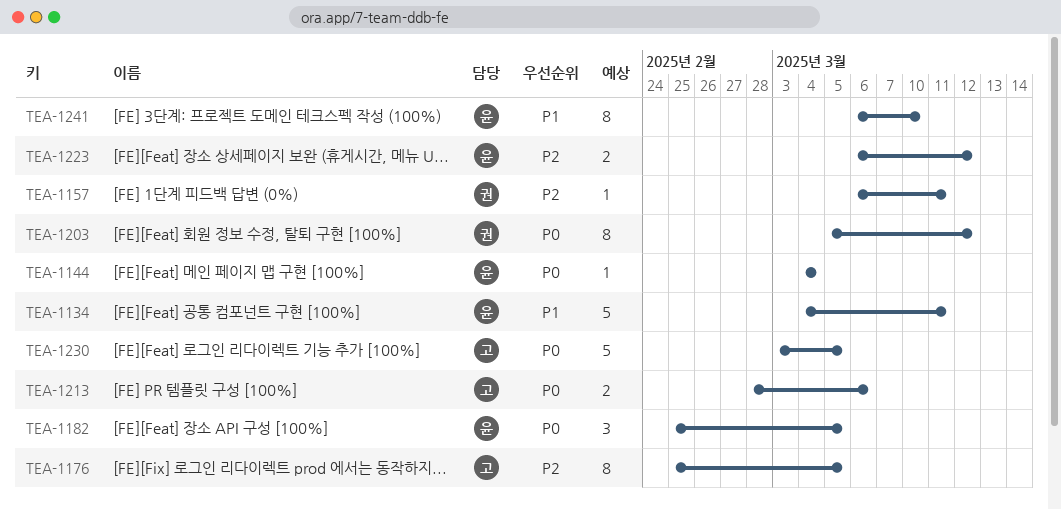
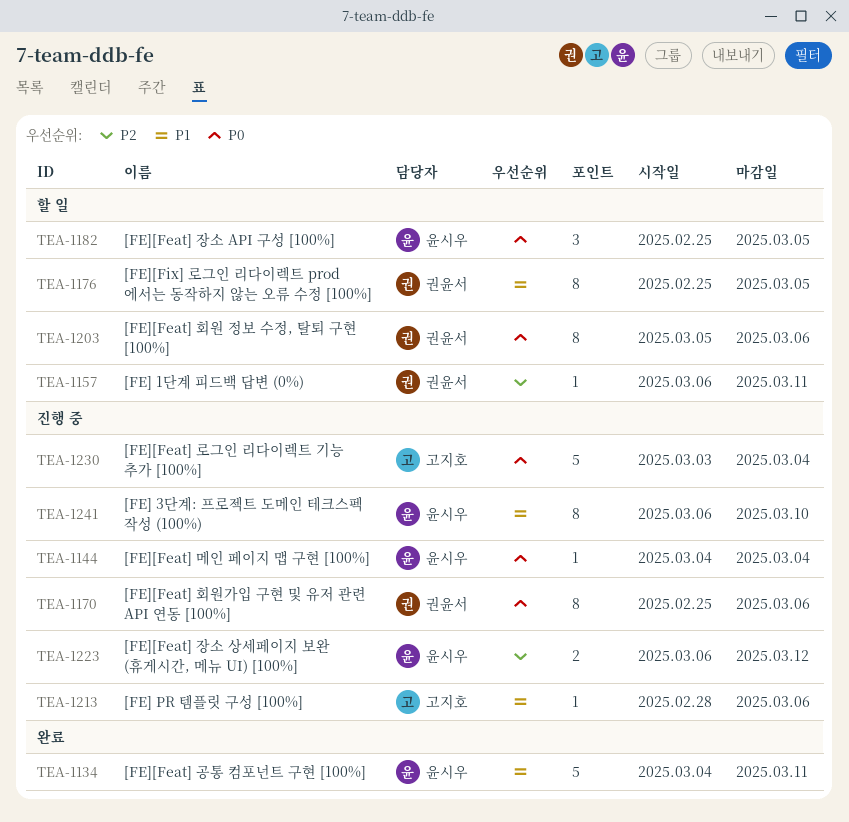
TEA-1170: none -> present
TEA-1176, owner: 고지호 -> 권윤서
TEA-1176, priority: P2 -> P1
TEA-1203, due: Mar 12 -> Mar 6
TEA-1213, priority: P0 -> P1
TEA-1213, estimate: 2 -> 1
TEA-1230, due: Mar 5 -> Mar 4

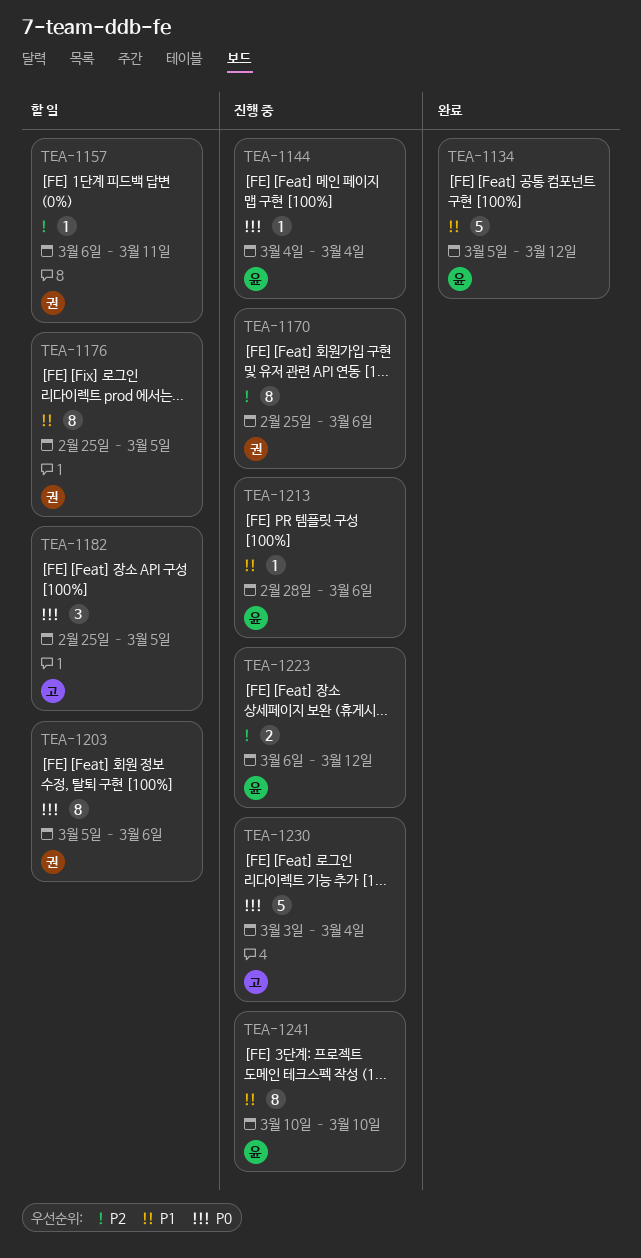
TEA-1134, start: Mar 4 -> Mar 5
TEA-1134, due: Mar 11 -> Mar 12
TEA-1170, priority: P0 -> P2
TEA-1182, owner: 윤시우 -> 고지호
TEA-1213, owner: 고지호 -> 윤시우
TEA-1241, start: Mar 6 -> Mar 10

